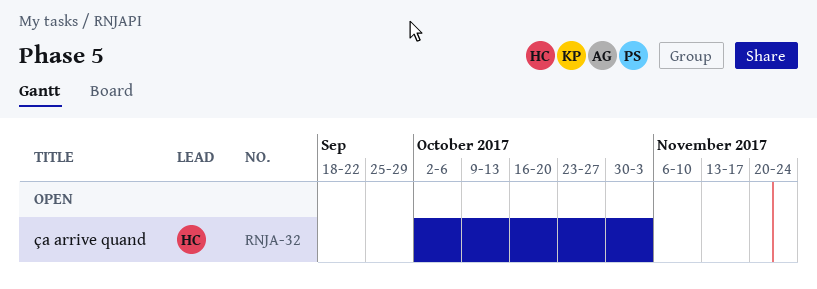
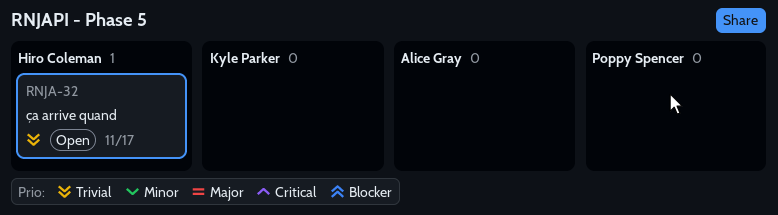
RNJA-32, due: Nov 3 -> Nov 17

